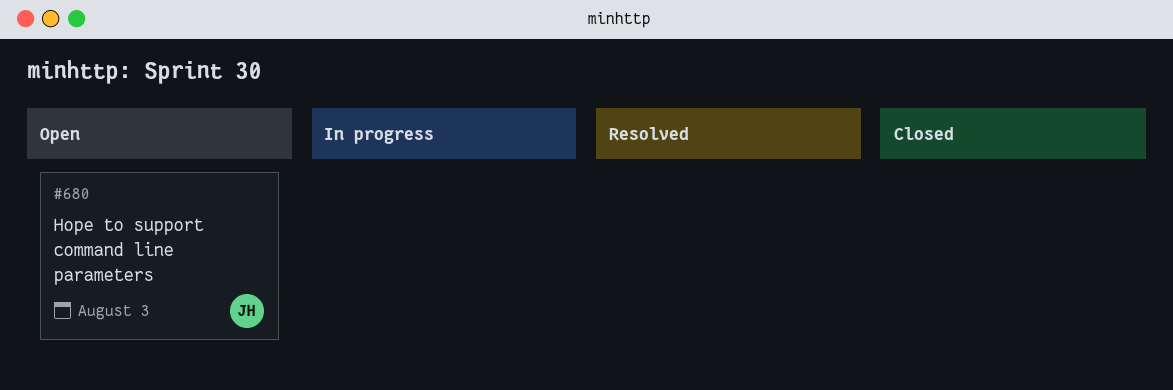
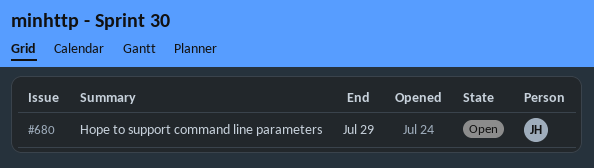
#680, due: Aug 3 -> Jul 29

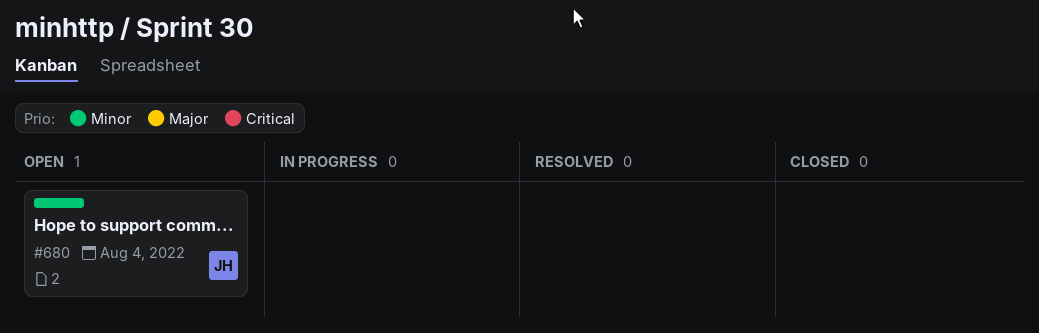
#680, due: Jul 29 -> Aug 4

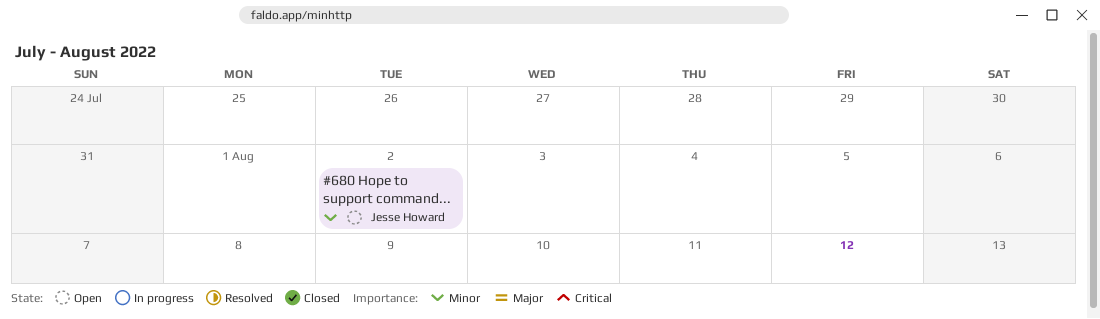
#680, due: Aug 4 -> Aug 2

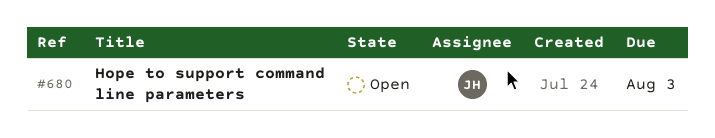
#680, due: Aug 2 -> Aug 3

